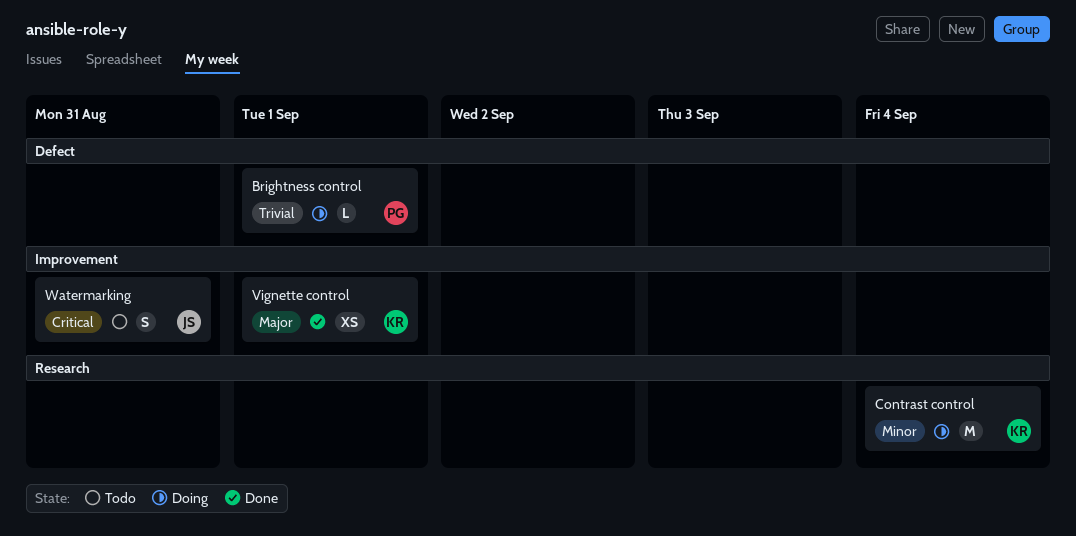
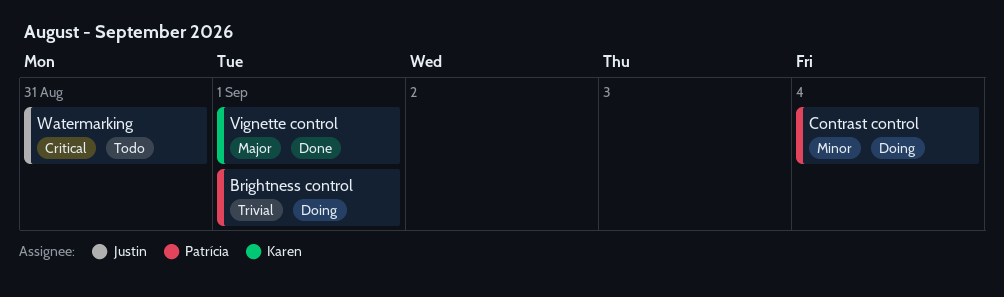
Contrast control, owner: Karen -> Patrícia

